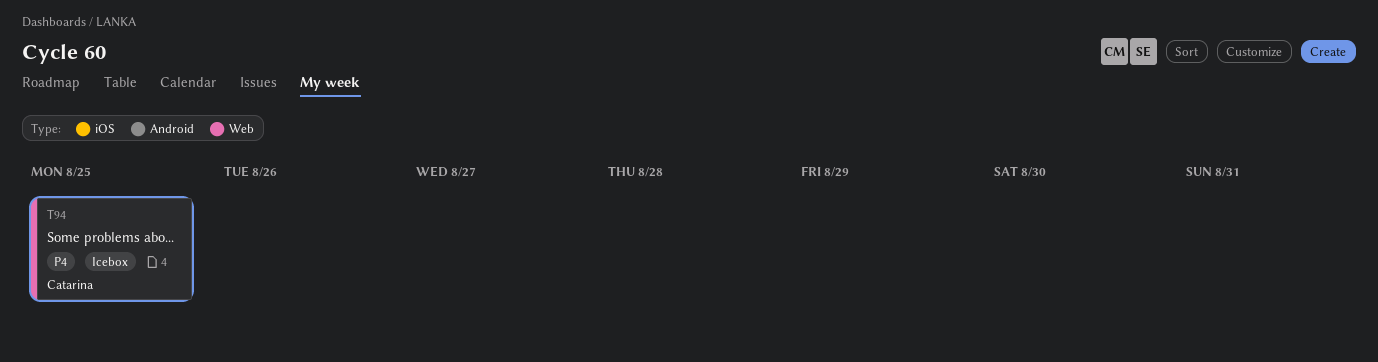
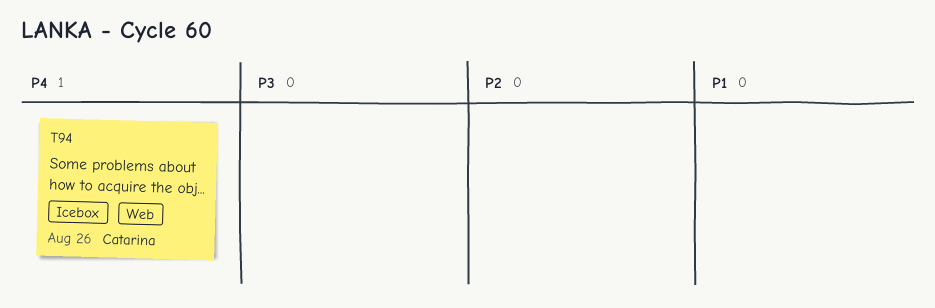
T94, due: Aug 25 -> Aug 26

